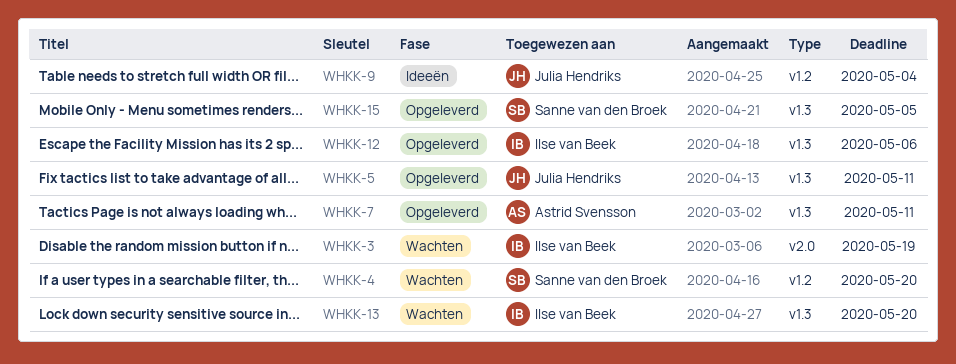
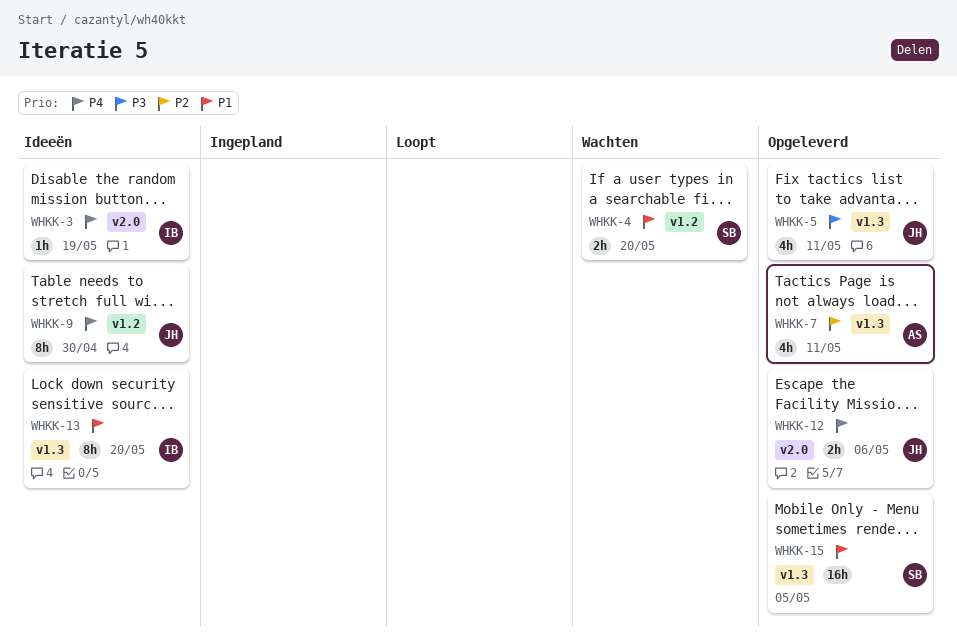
WHKK-3, status: Wachten -> Ideeën
WHKK-9, due: May 4 -> Apr 30
WHKK-12, owner: Ilse van Beek -> Julia Hendriks
WHKK-12, label: v1.3 -> v2.0
WHKK-13, status: Wachten -> Ideeën

